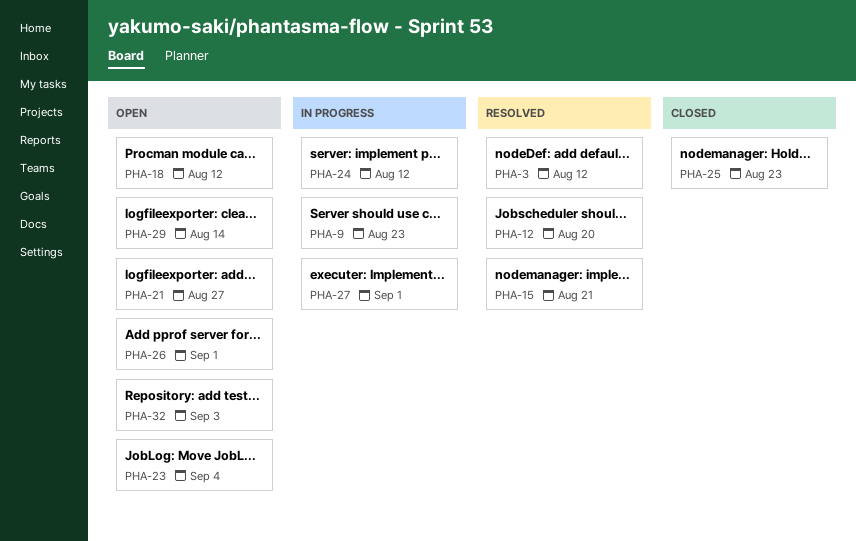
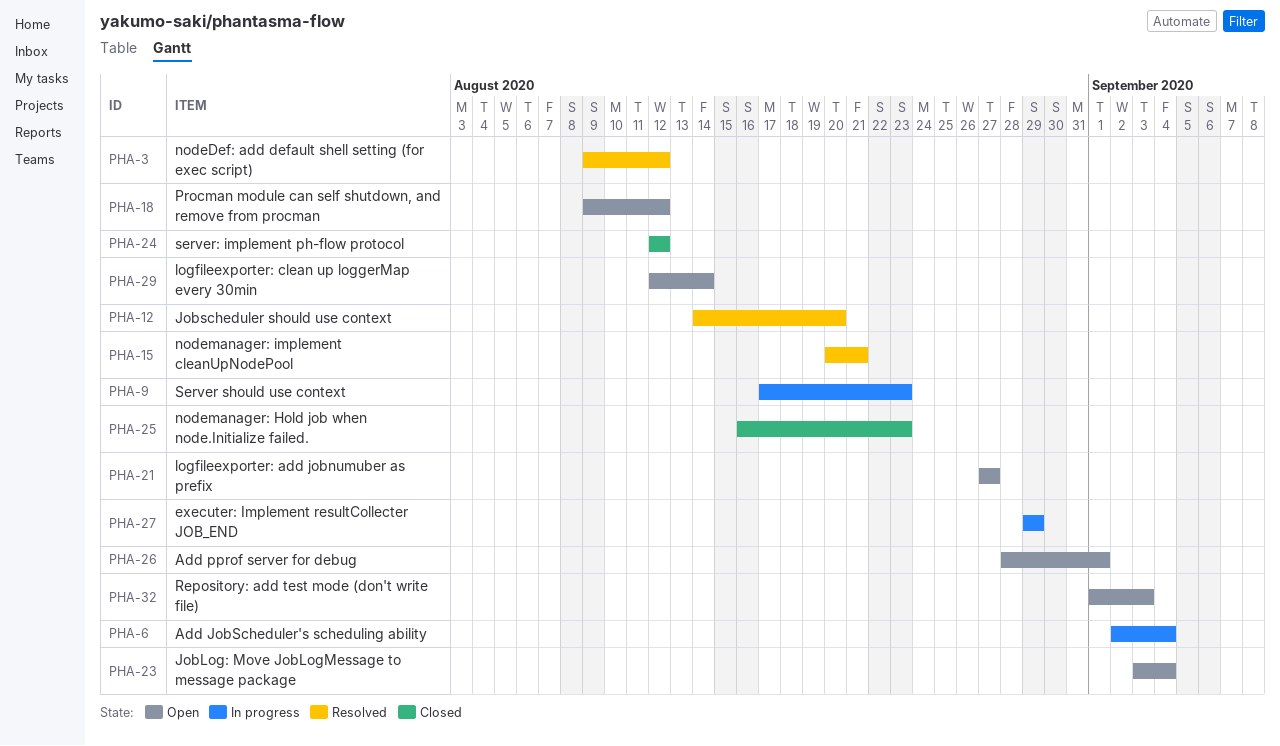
PHA-6: none -> present
PHA-24, status: In progress -> Closed
PHA-27, due: Sep 1 -> Aug 29

